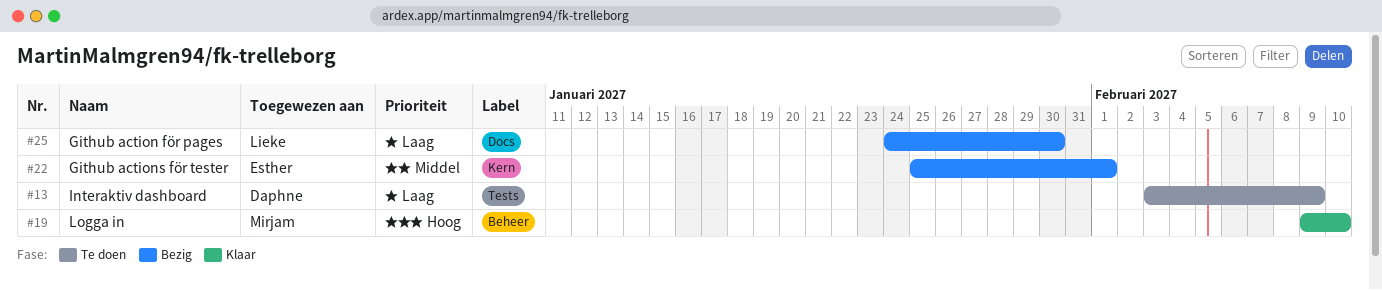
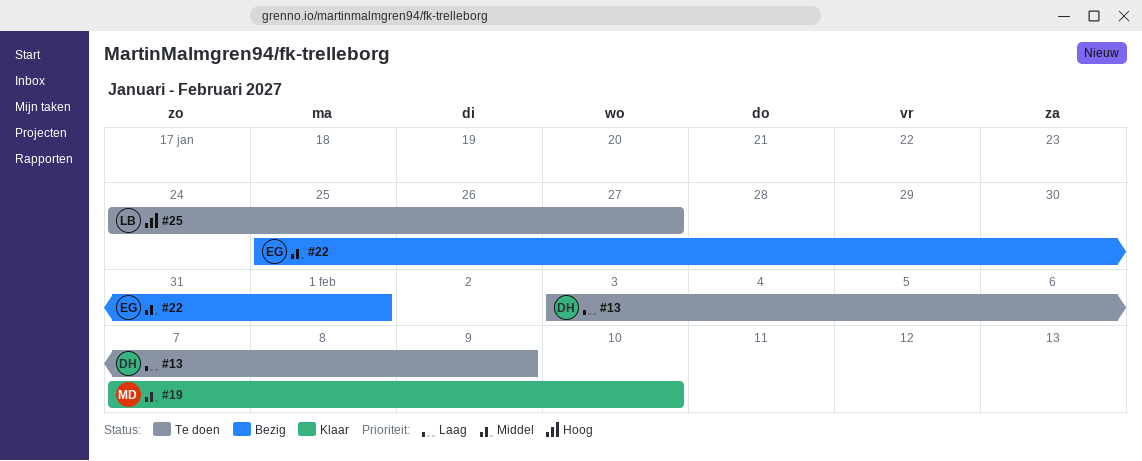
#19, priority: Hoog -> Middel
#19, start: Feb 9 -> Feb 7
#25, status: Bezig -> Te doen
#25, priority: Laag -> Hoog
#25, due: Jan 30 -> Jan 27

